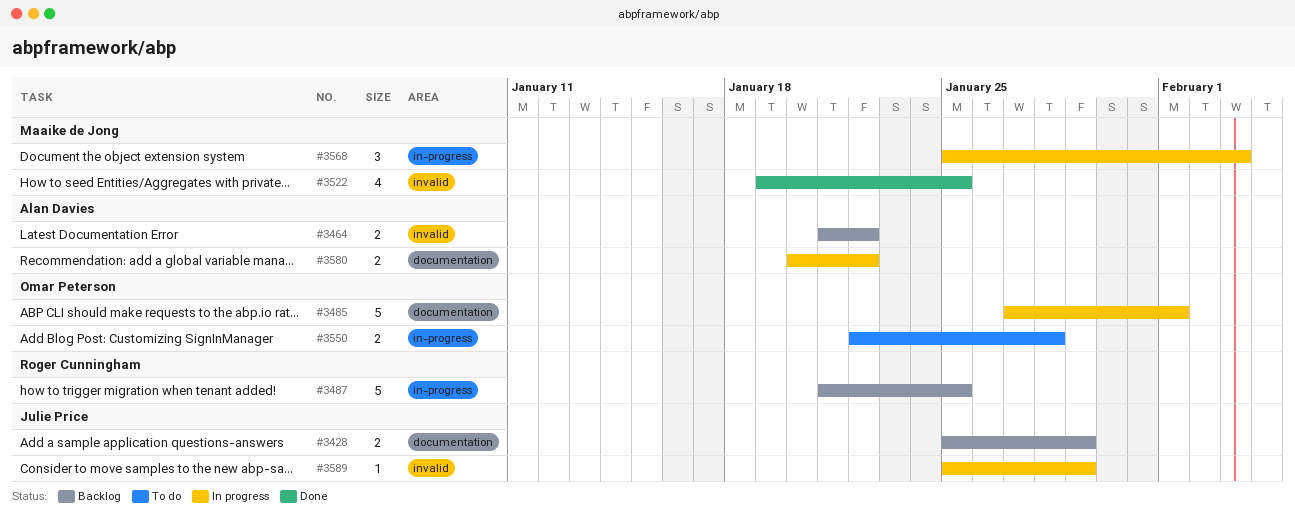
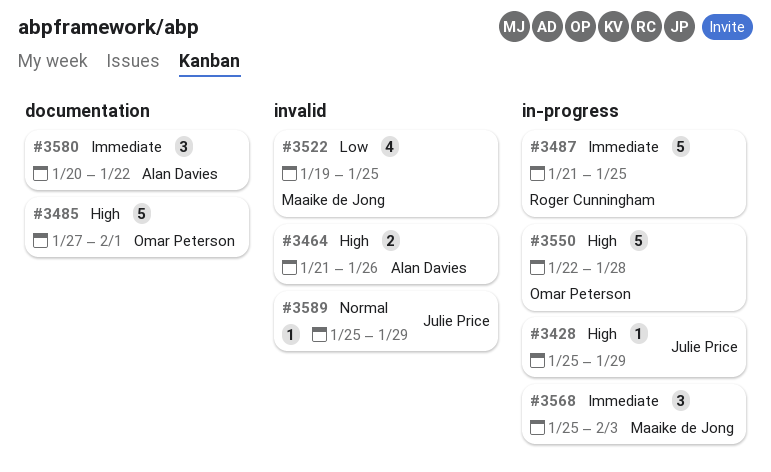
#3428, label: documentation -> in-progress
#3428, estimate: 2 -> 1
#3464, due: Jan 22 -> Jan 26
#3550, estimate: 2 -> 5
#3580, estimate: 2 -> 3

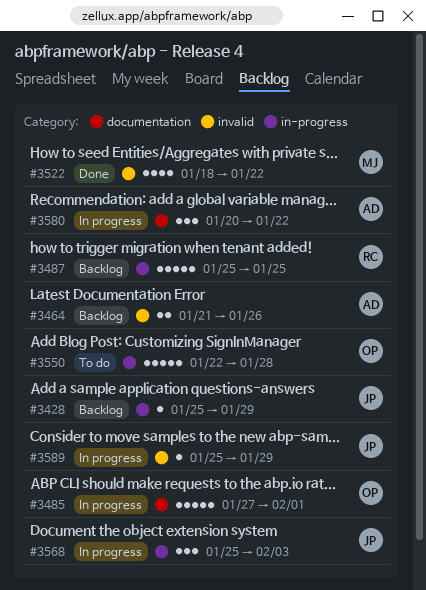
#3487, start: Jan 21 -> Jan 25
#3522, start: Jan 19 -> Jan 18
#3522, due: Jan 25 -> Jan 22
#3568, owner: Maaike de Jong -> Julie Price

